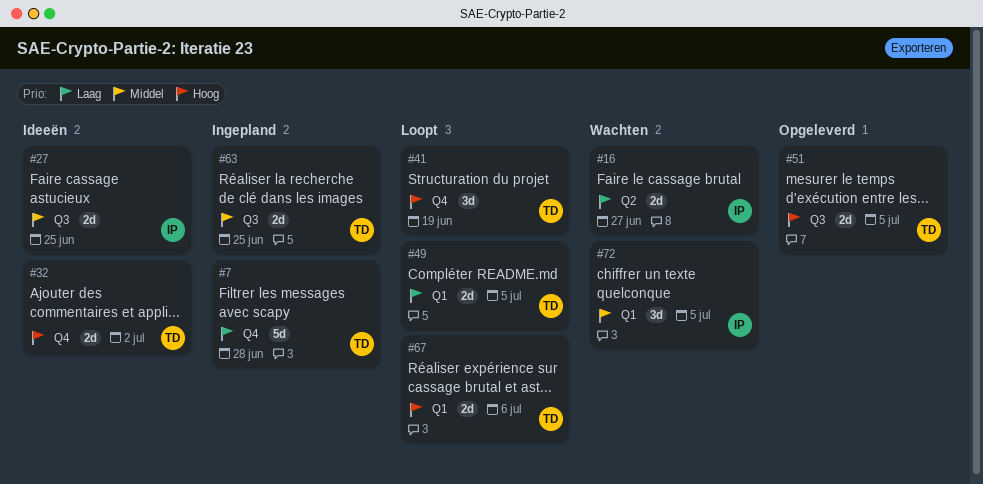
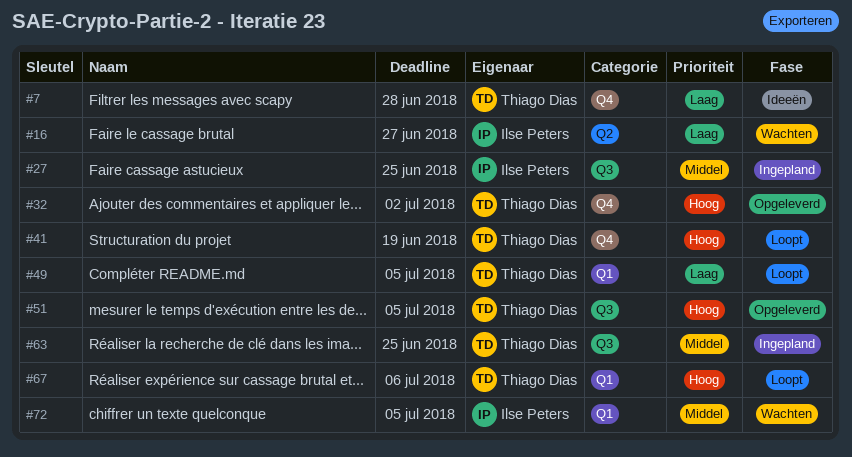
#7, status: Ingepland -> Ideeën
#27, status: Ideeën -> Ingepland
#32, status: Ideeën -> Opgeleverd

